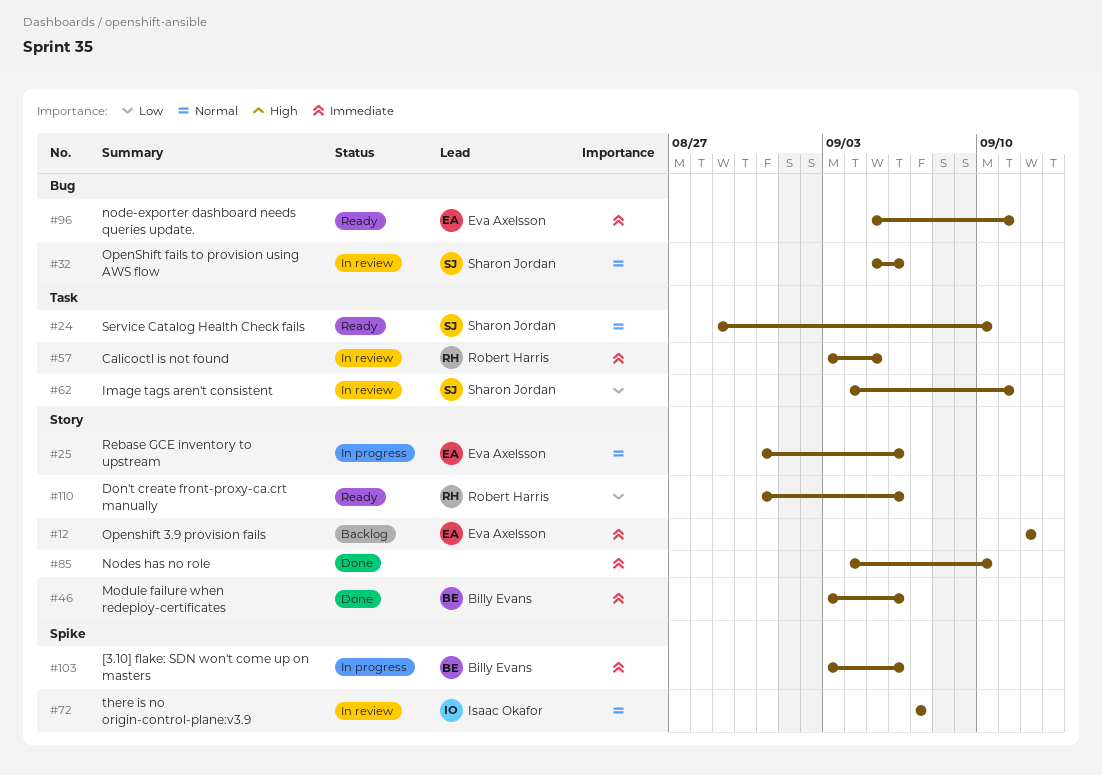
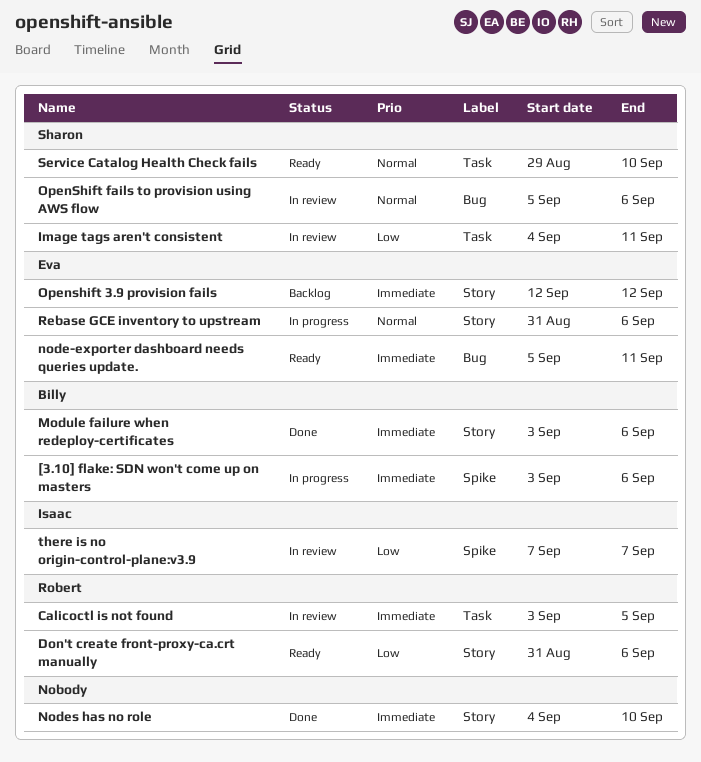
there is no origin-control-plane:v3.9, priority: Normal -> Low

